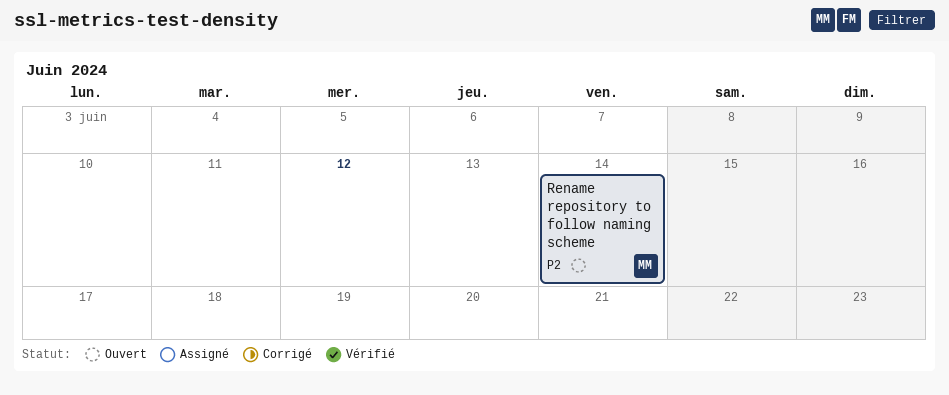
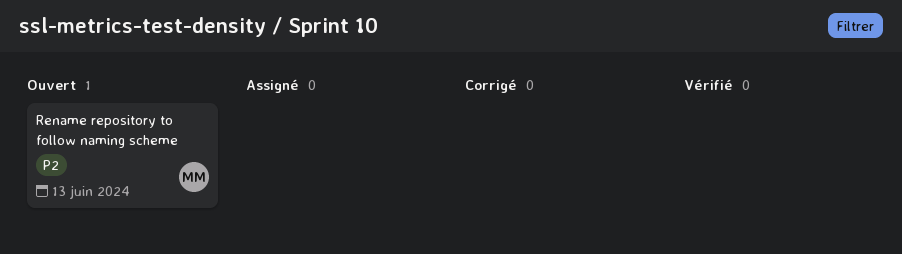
Rename repository to follow naming scheme, due: Jun 14 -> Jun 13

